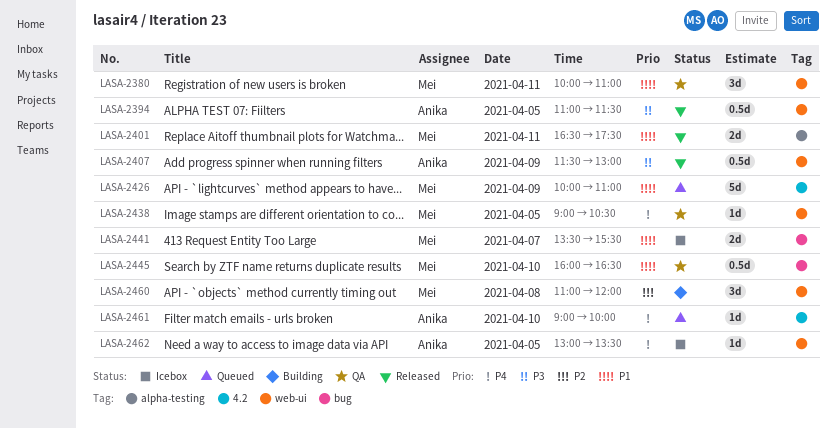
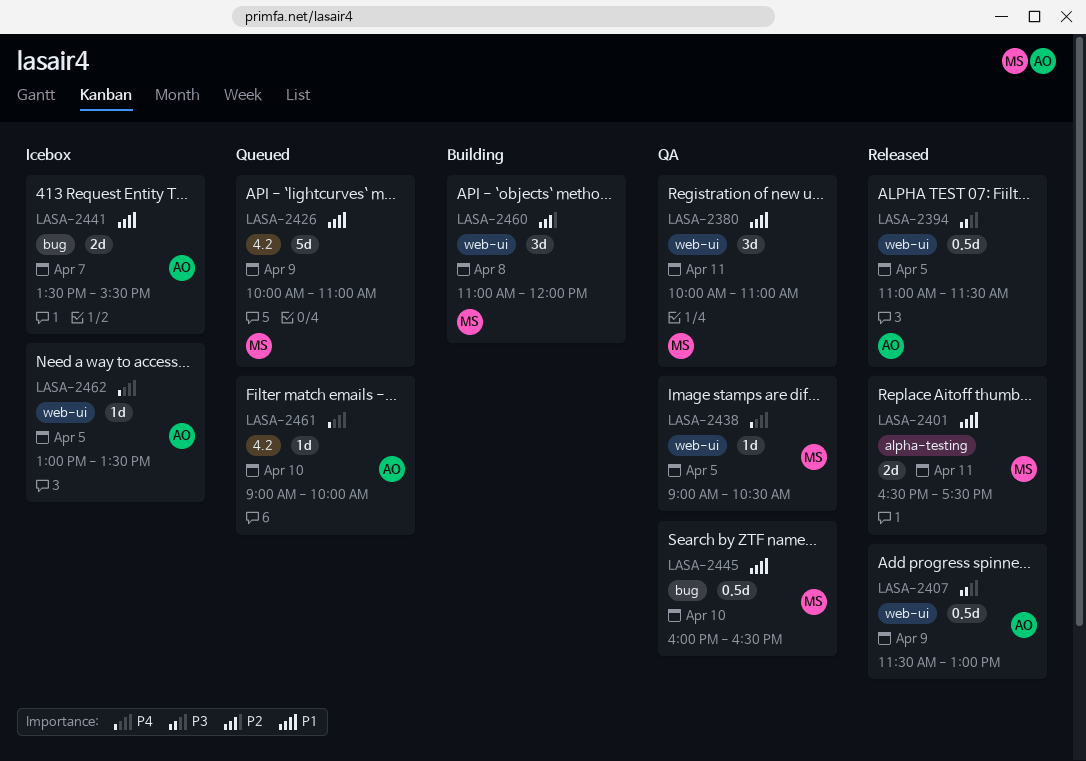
LASA-2441, owner: Mei -> Anika

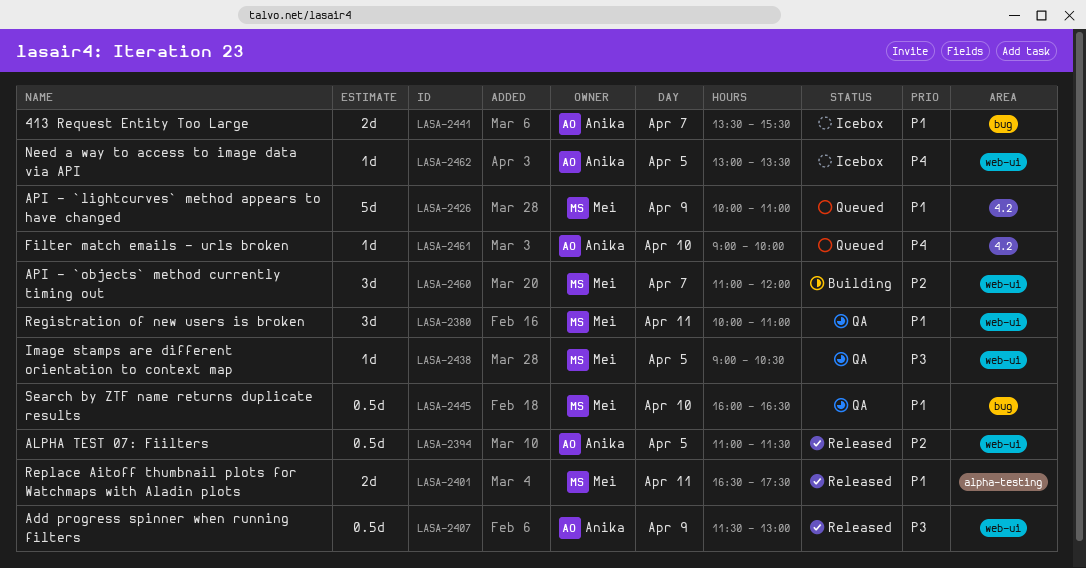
LASA-2394, priority: P3 -> P2
LASA-2438, priority: P4 -> P3
LASA-2460, day: Apr 8 -> Apr 7

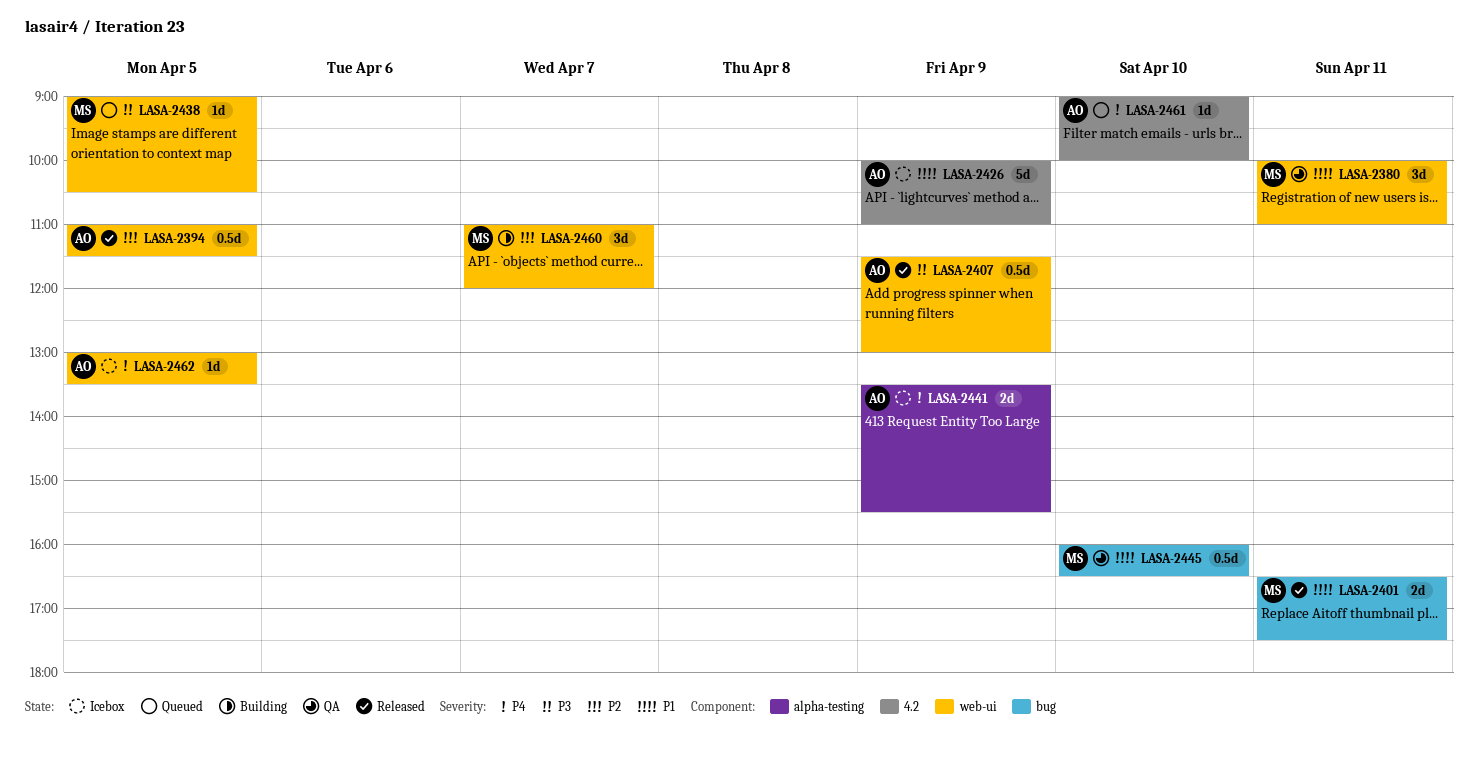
LASA-2401, label: alpha-testing -> bug
LASA-2426, status: Queued -> Icebox
LASA-2426, owner: Mei -> Anika
LASA-2438, status: QA -> Queued
LASA-2441, priority: P1 -> P4
LASA-2441, label: bug -> alpha-testing
LASA-2441, day: Apr 7 -> Apr 9

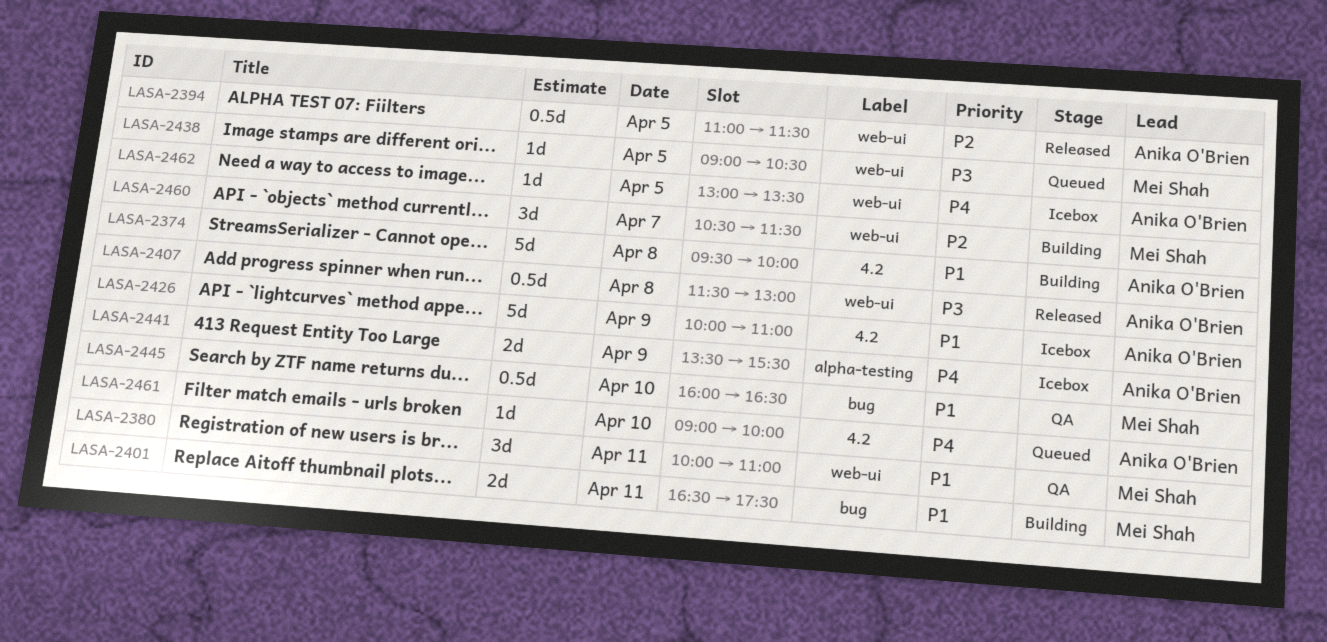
LASA-2374: none -> present
LASA-2401, status: Released -> Building
LASA-2407, day: Apr 9 -> Apr 8
LASA-2460, begins: 11:00 -> 10:30
LASA-2460, ends: 12:00 -> 11:30

